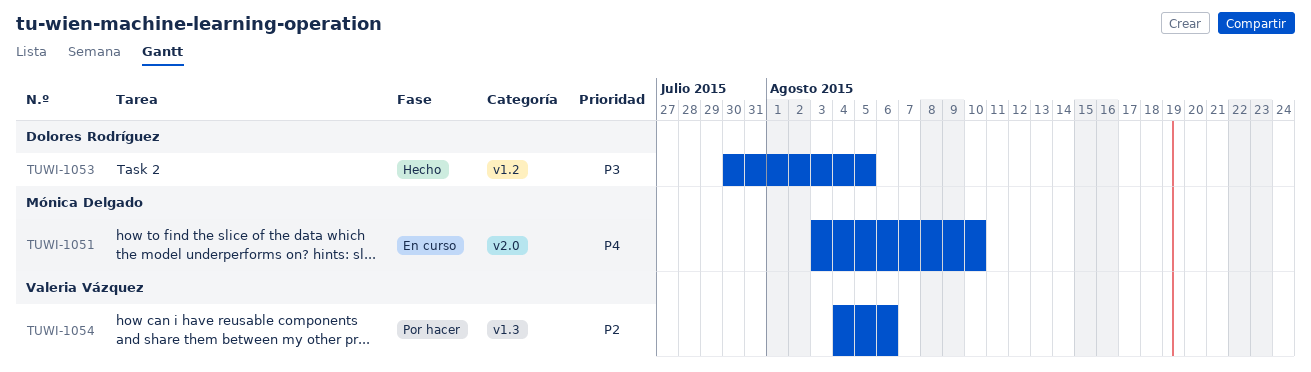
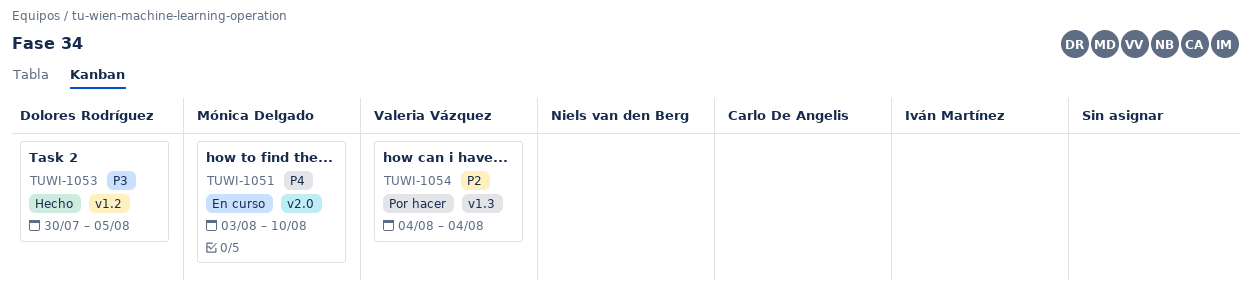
TUWI-1054, due: Aug 6 -> Aug 4

